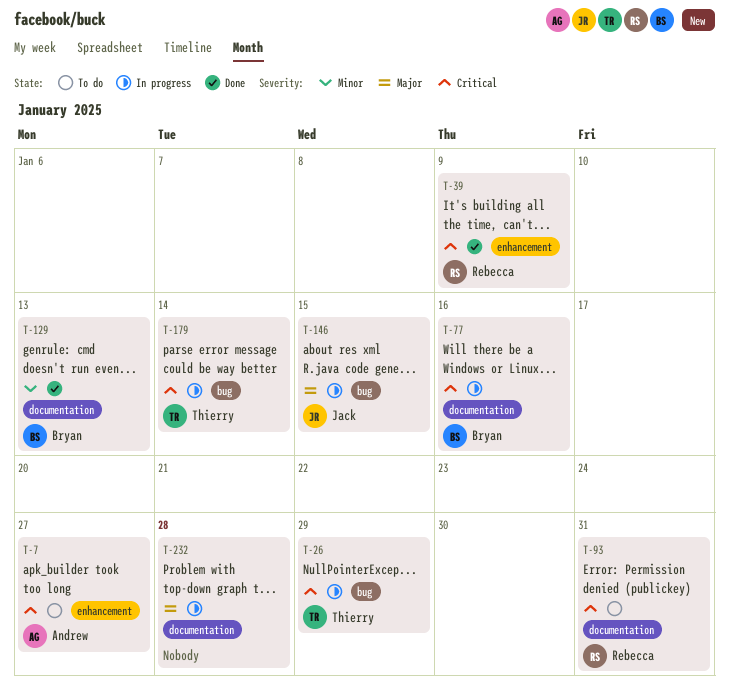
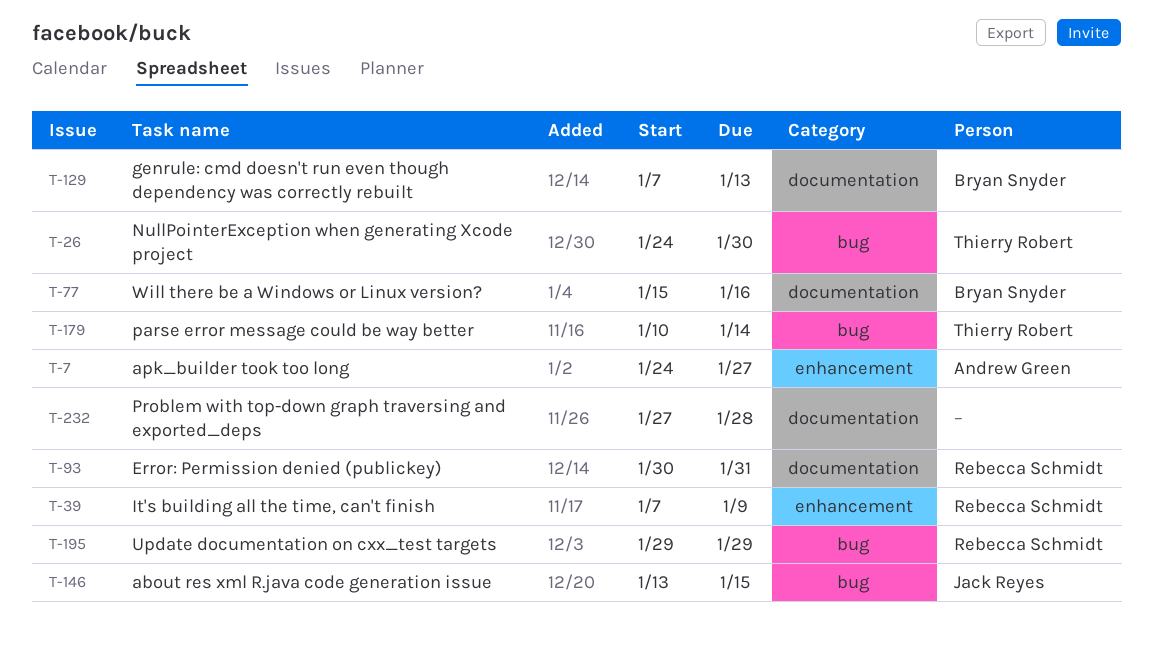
T-26, due: Jan 29 -> Jan 30
T-195: none -> present

